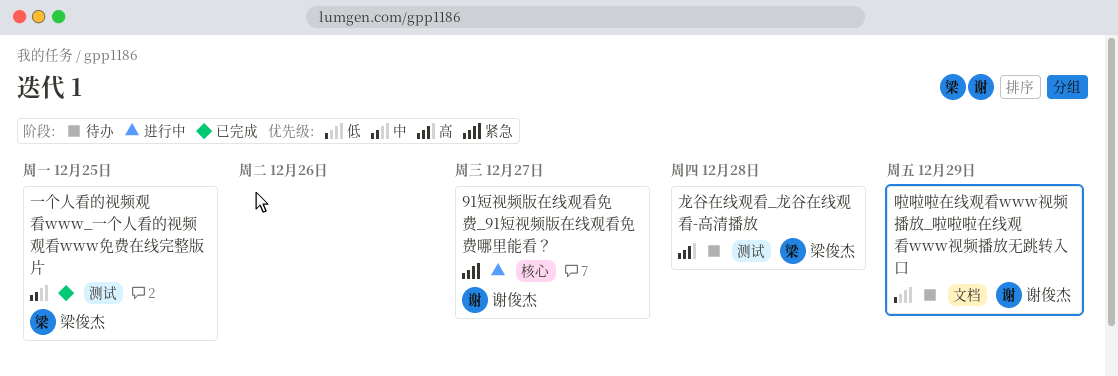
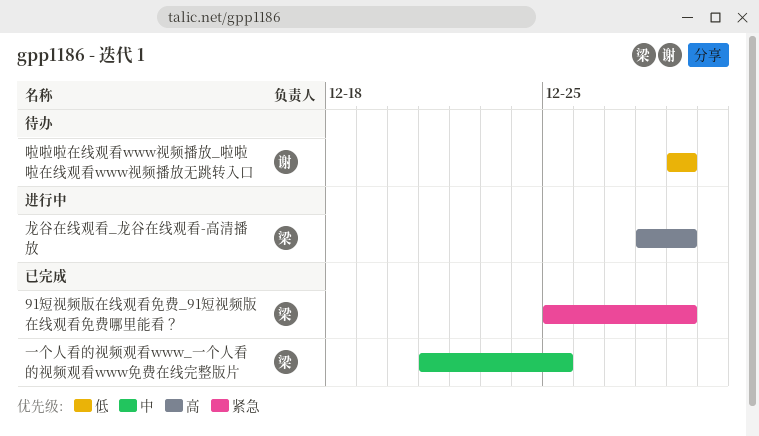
91短视频版在线观看免费_91短视频版在线观看免费哪里能看？, status: 进行中 -> 已完成
91短视频版在线观看免费_91短视频版在线观看免费哪里能看？, owner: 谢俊杰 -> 梁俊杰
91短视频版在线观看免费_91短视频版在线观看免费哪里能看？, due: Dec 27 -> Dec 29
龙谷在线观看_龙谷在线观看-高清播放, status: 待办 -> 进行中
龙谷在线观看_龙谷在线观看-高清播放, due: Dec 28 -> Dec 29

